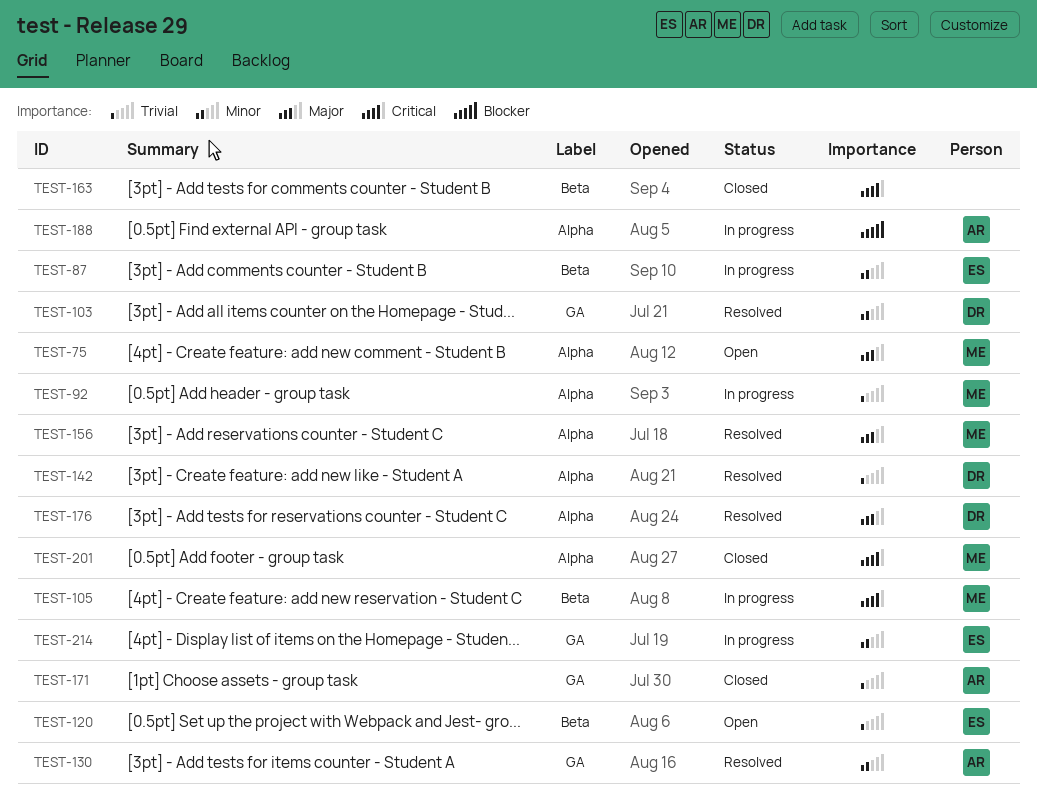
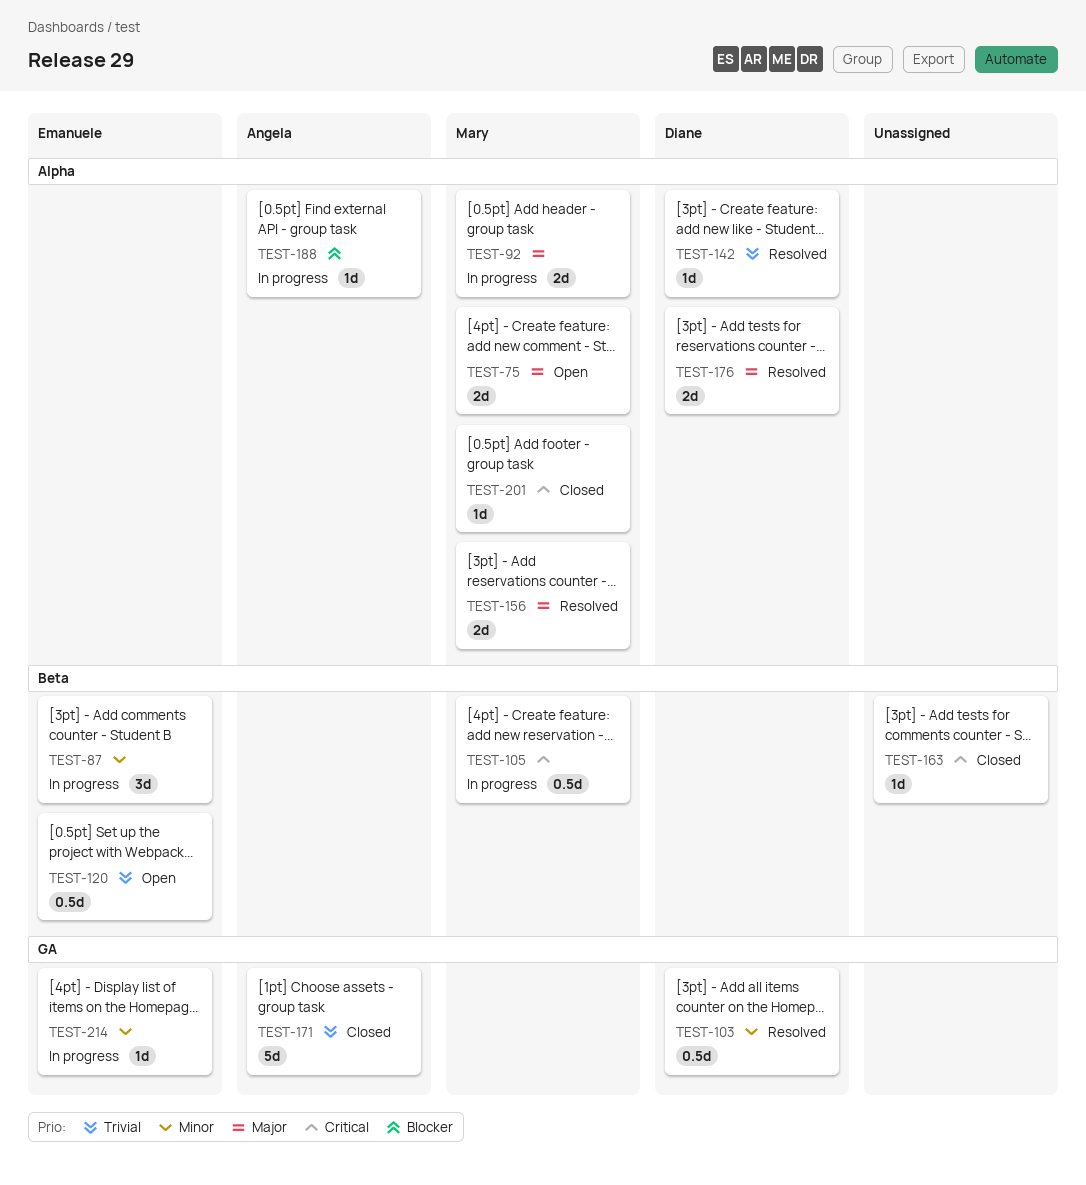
TEST-92, priority: Trivial -> Major
TEST-130: present -> none

